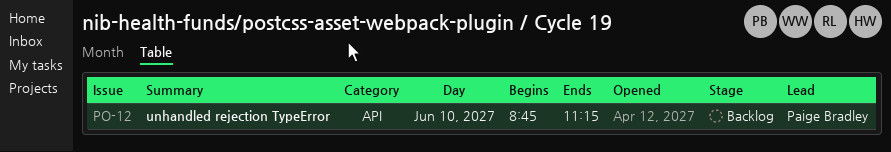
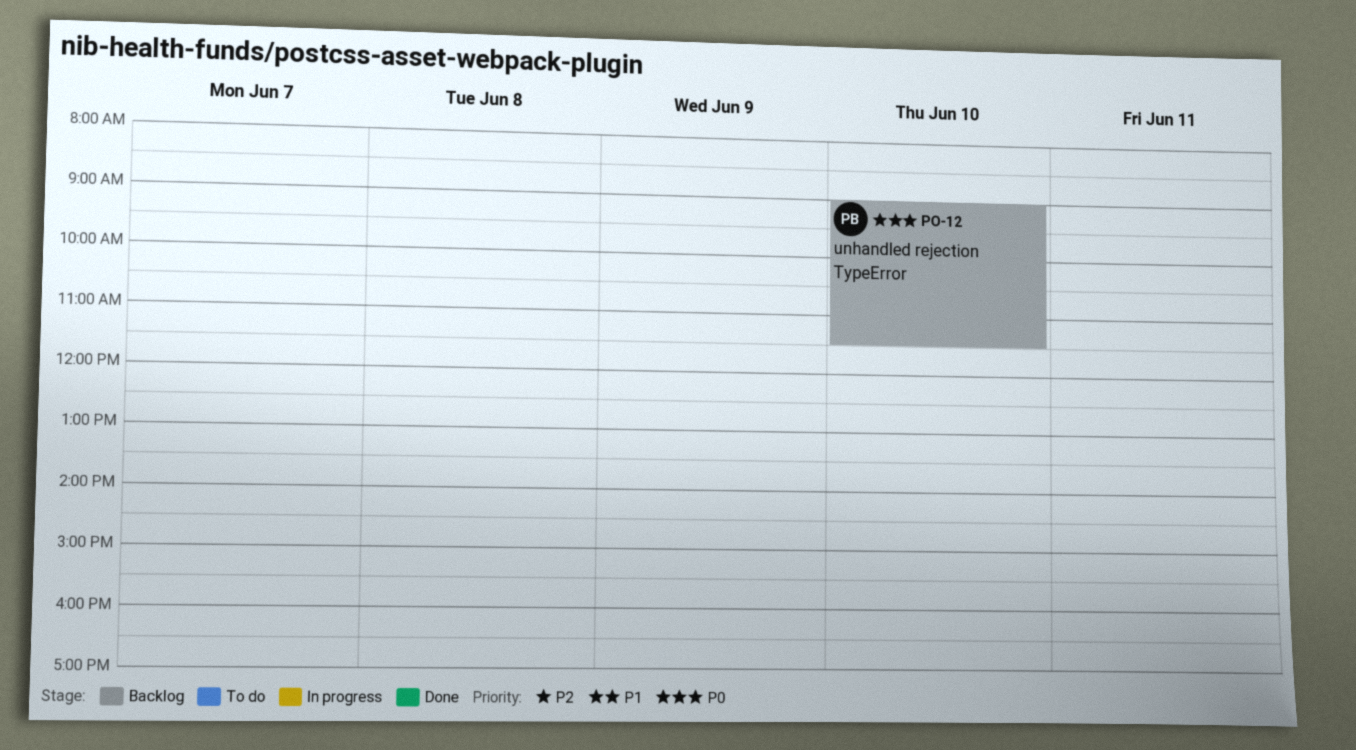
PO-12, begins: 08:45 -> 09:00
PO-12, ends: 11:15 -> 11:30

